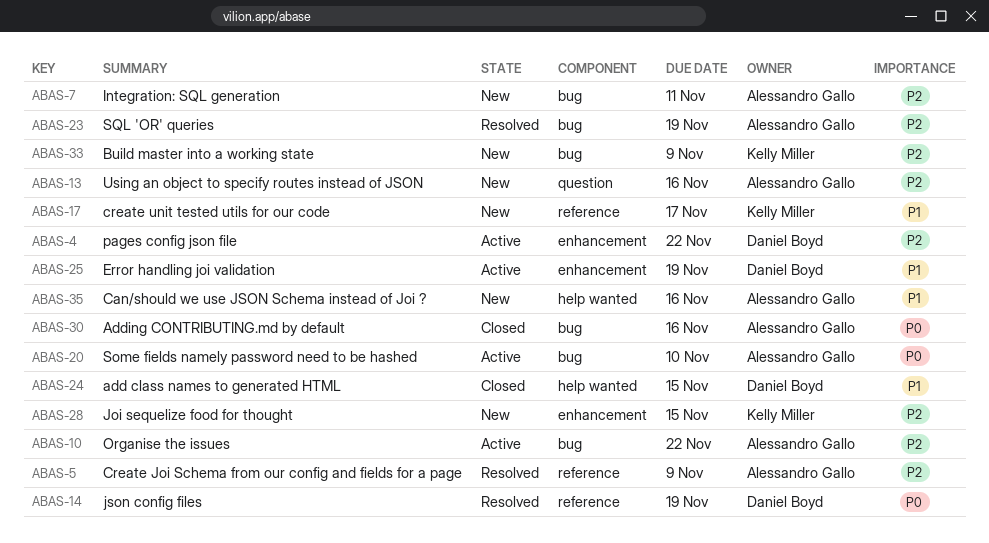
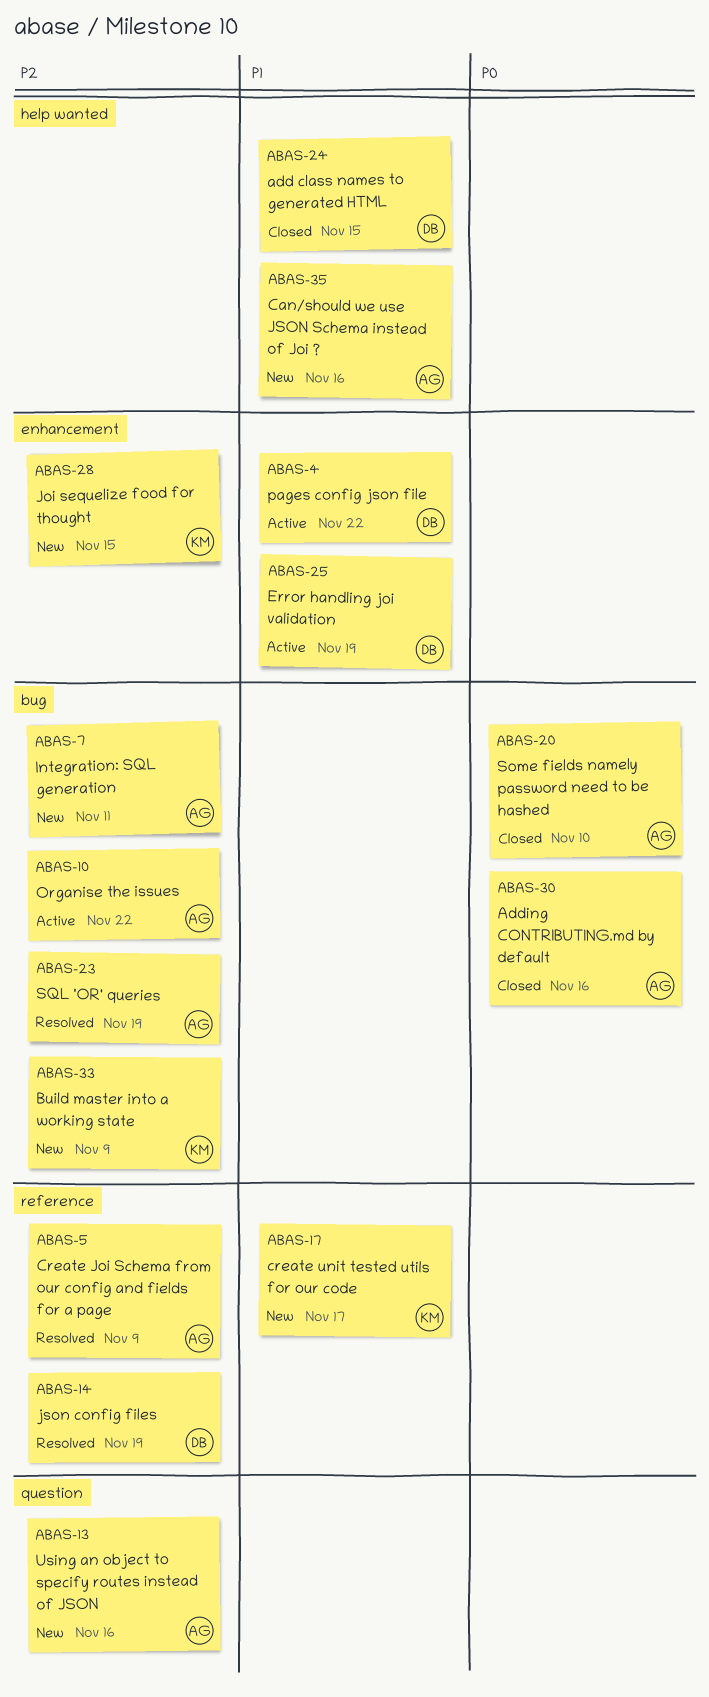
ABAS-4, priority: P2 -> P1
ABAS-14, priority: P0 -> P2
ABAS-20, status: Active -> Closed

